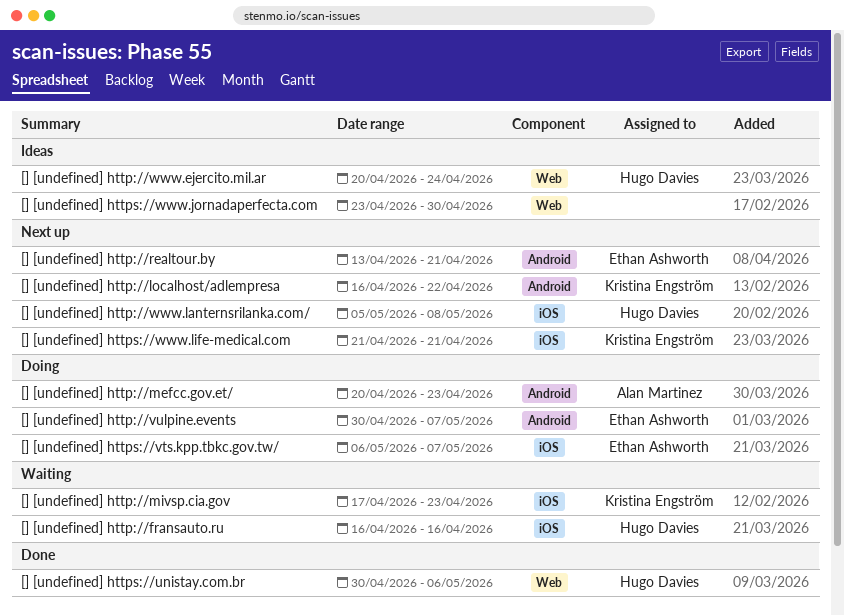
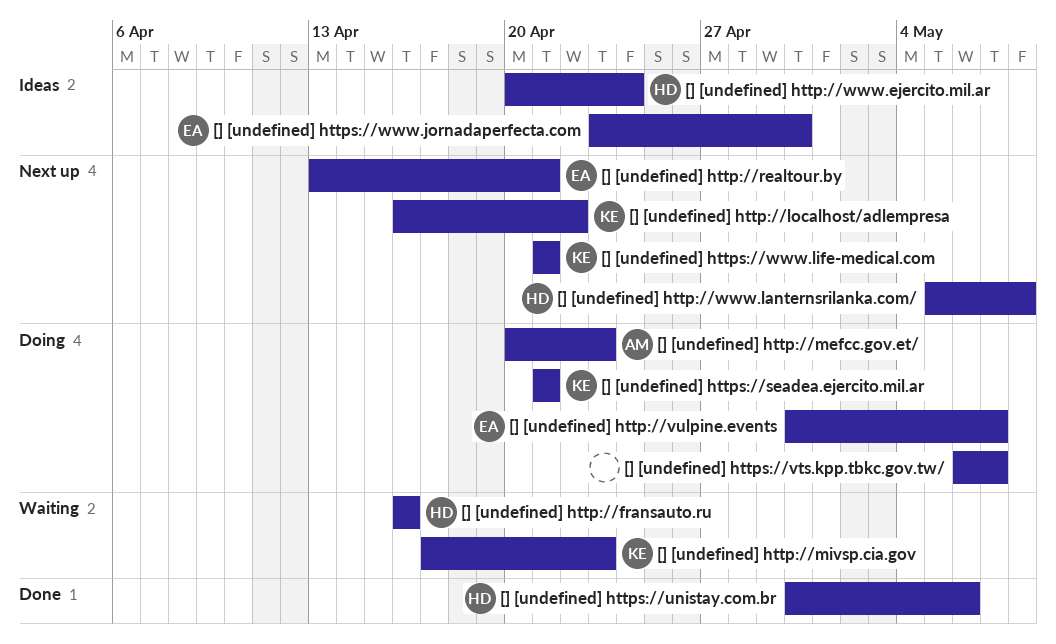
[] [undefined] https://seadea.ejercito.mil.ar: none -> present
[] [undefined] https://vts.kpp.tbkc.gov.tw/, owner: Ethan Ashworth -> none
[] [undefined] https://www.jornadaperfecta.com, owner: none -> Ethan Ashworth

